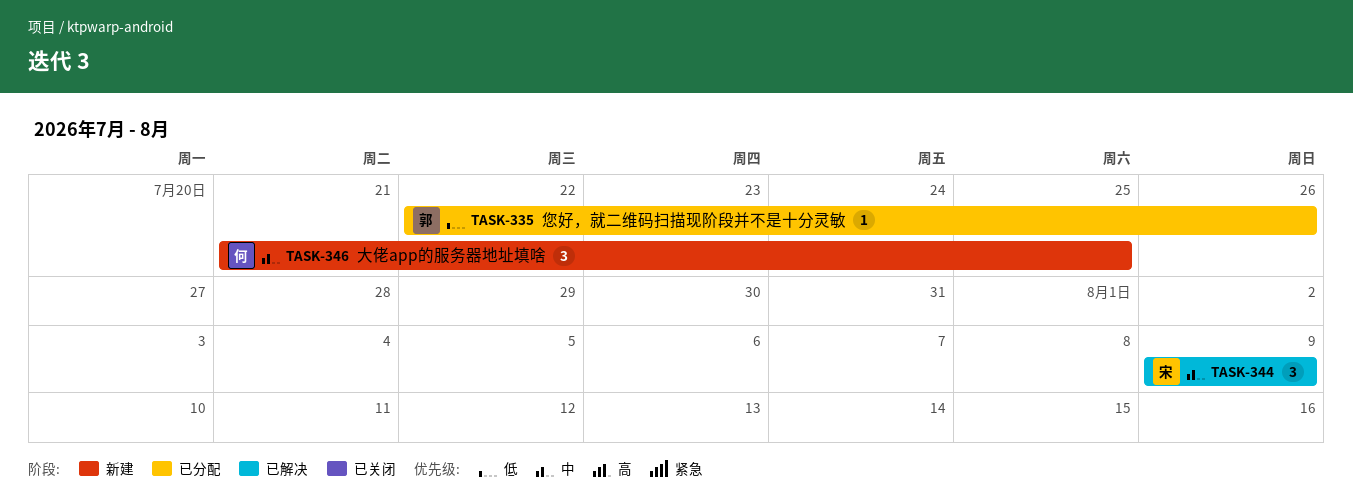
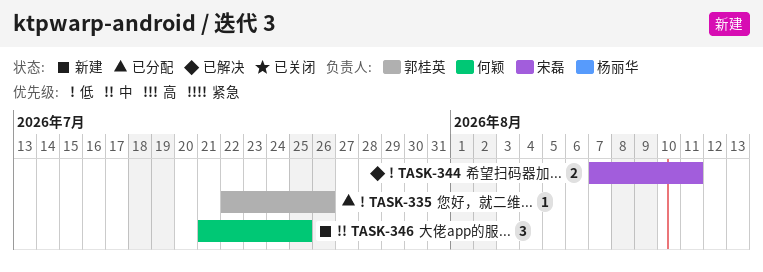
TASK-344, priority: 中 -> 低
TASK-344, estimate: 3 -> 2
TASK-344, start: Aug 9 -> Aug 7
TASK-344, due: Aug 9 -> Aug 11

